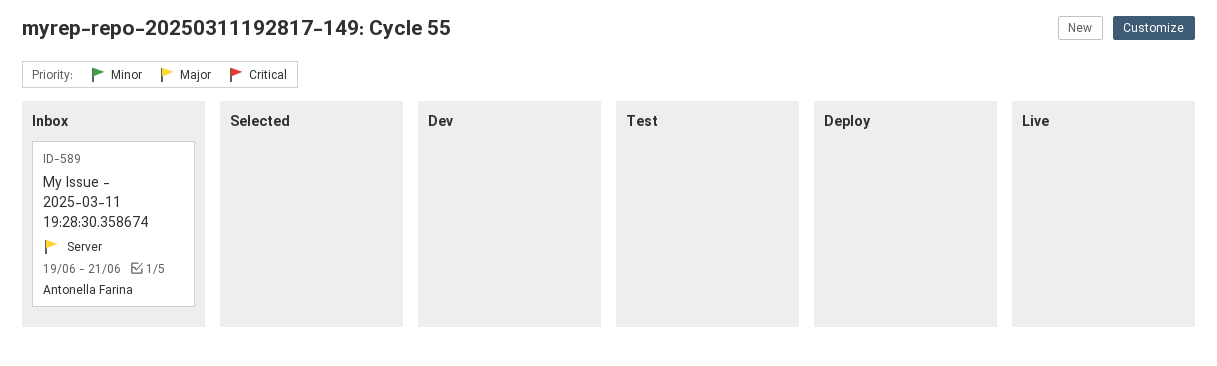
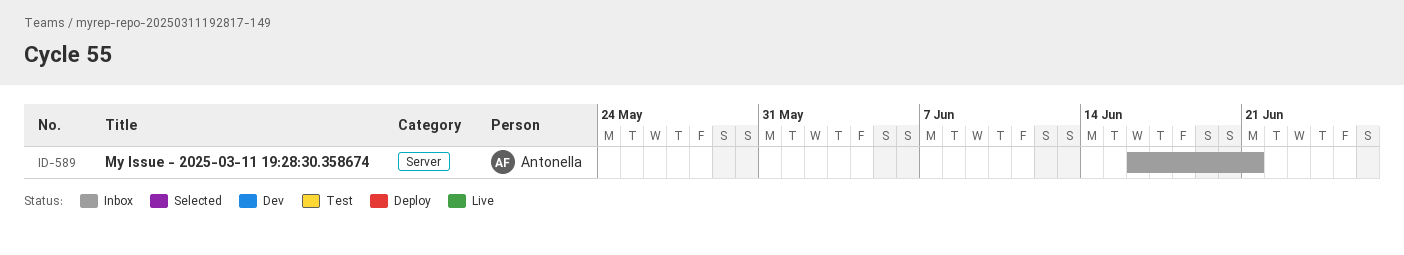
ID-589, start: Jun 19 -> Jun 16

